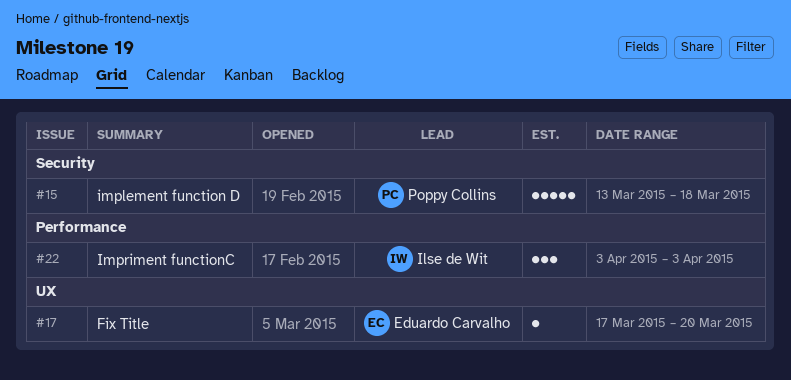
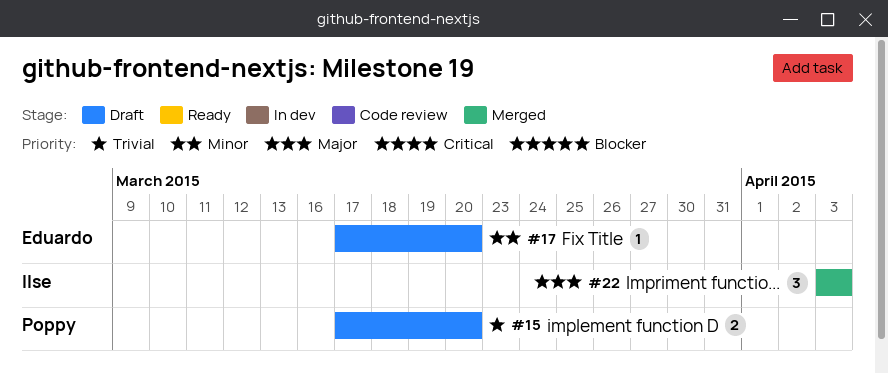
#15, estimate: 5 -> 2
#15, start: Mar 13 -> Mar 17
#15, due: Mar 18 -> Mar 20

